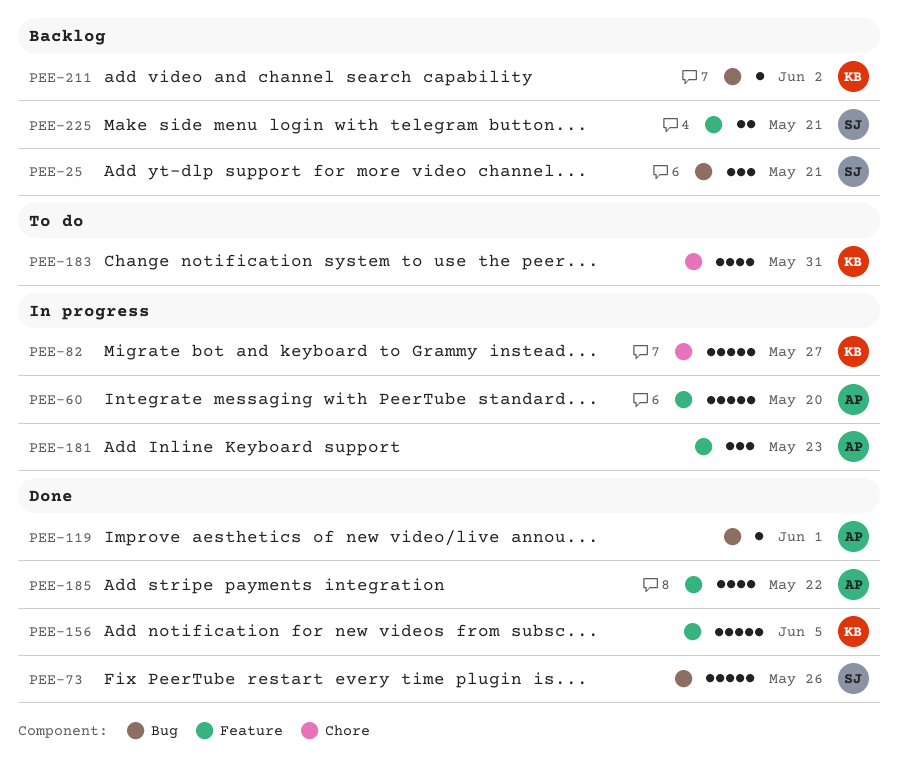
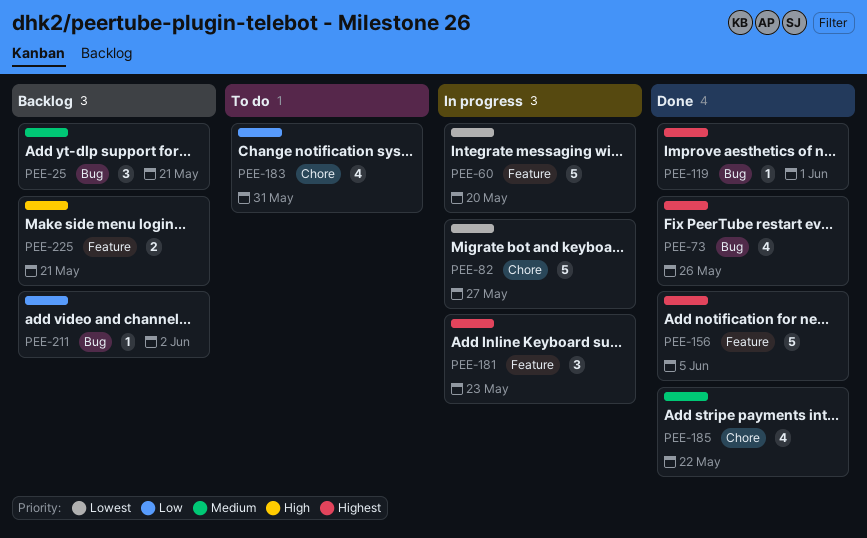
PEE-73, estimate: 5 -> 4
PEE-185, label: Feature -> Chore

